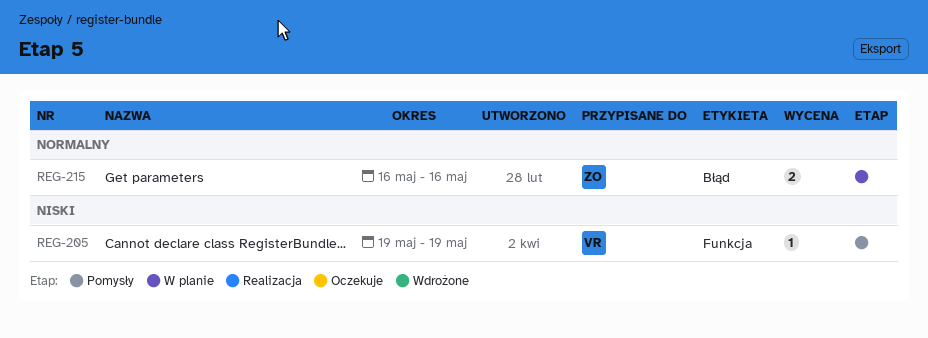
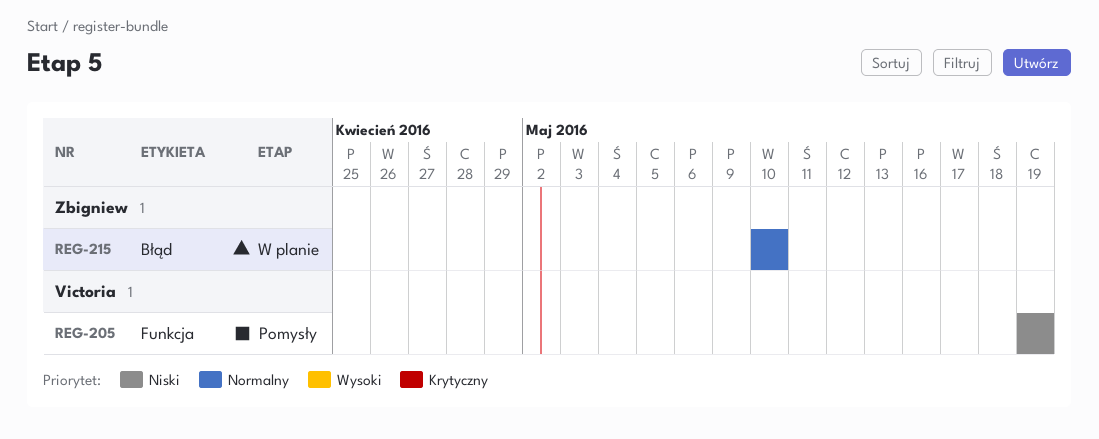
REG-215, start: May 16 -> May 10
REG-215, due: May 16 -> May 10

